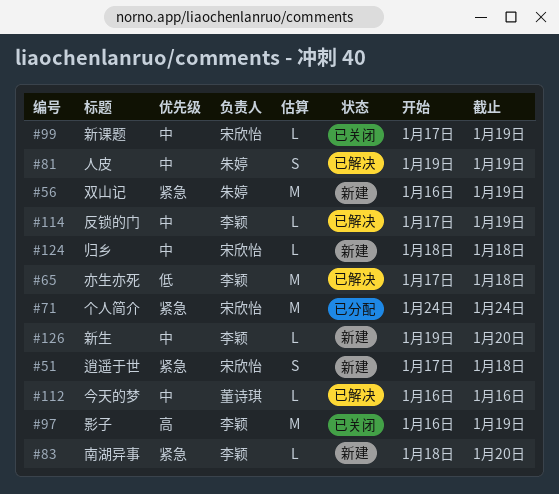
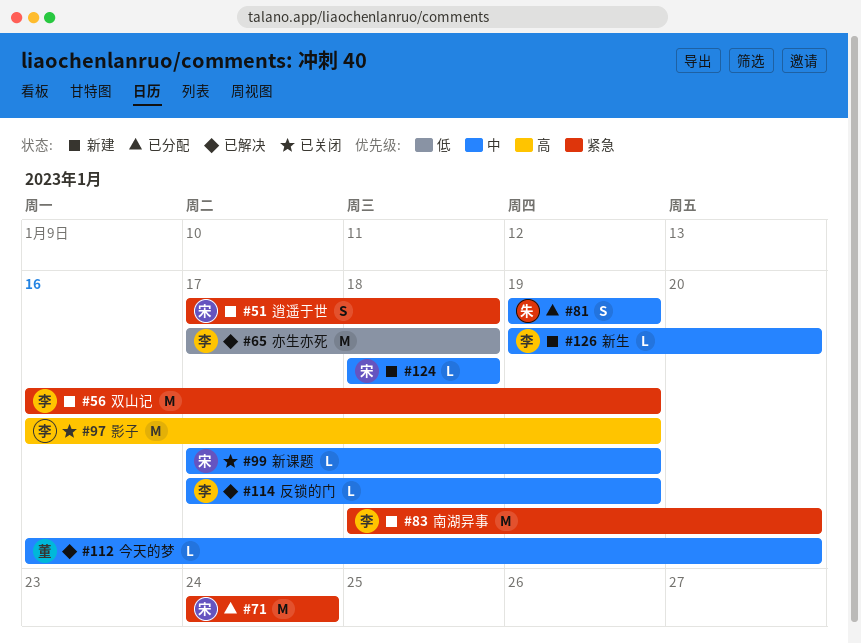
#56, owner: 朱婷 -> 李颖
#81, status: 已解决 -> 已分配
#83, estimate: L -> M
#112, due: Jan 16 -> Jan 20

